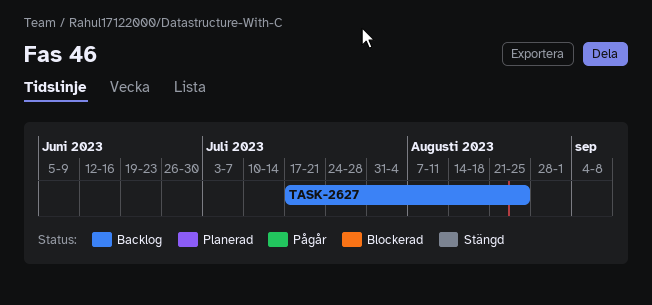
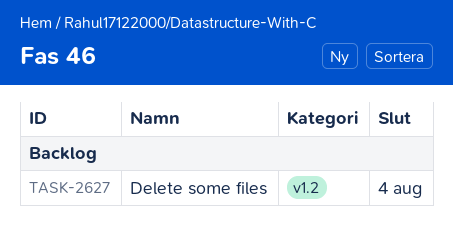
TASK-2627, due: Aug 25 -> Aug 4

